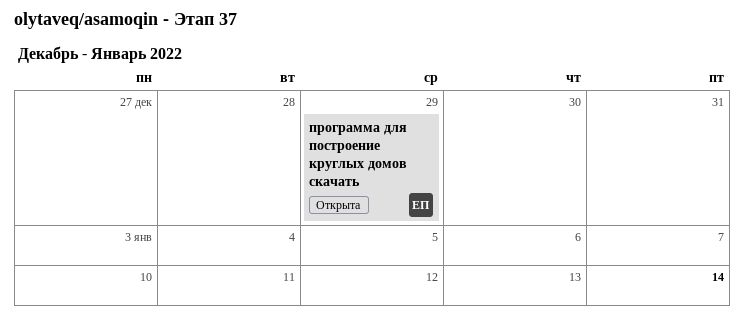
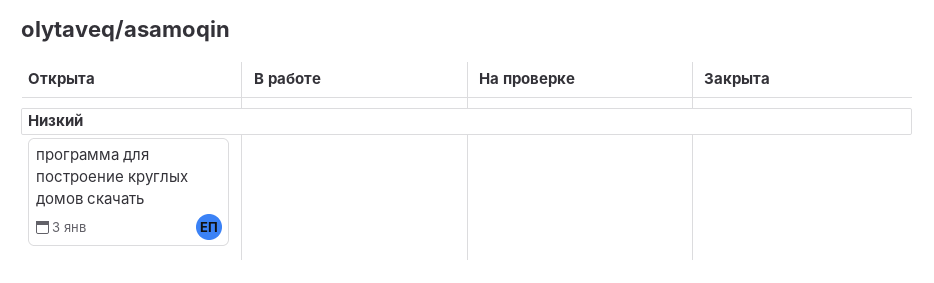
программа для построение круглых домов скачать, due: Dec 29 -> Jan 3

